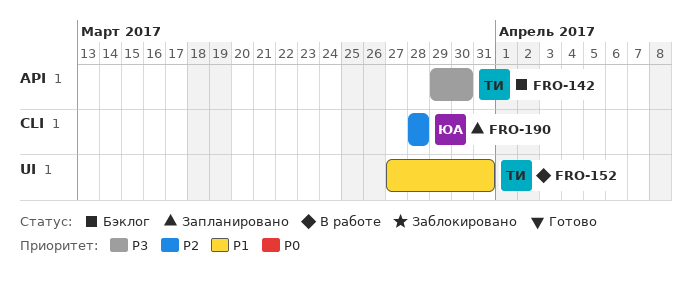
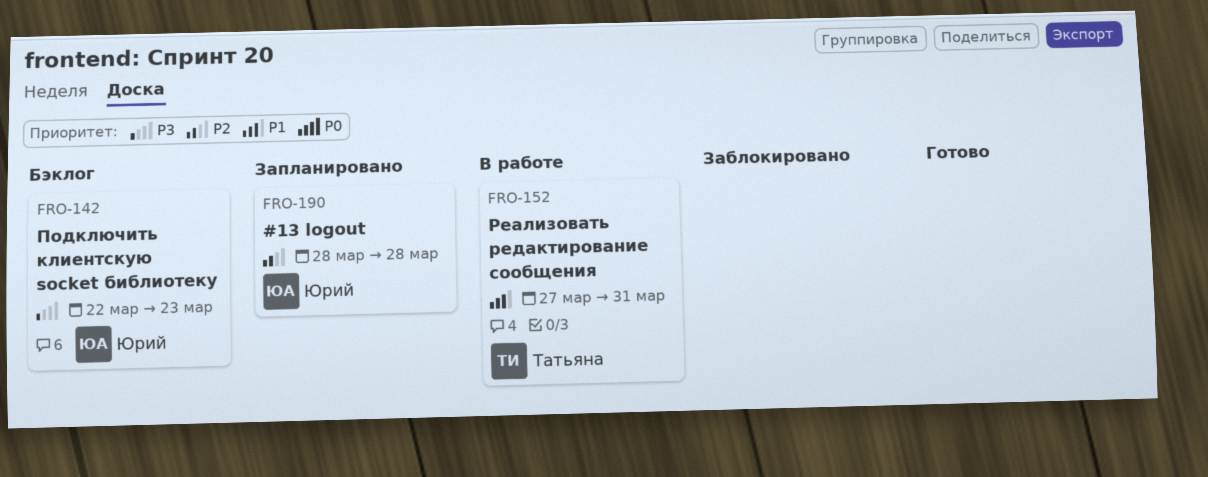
FRO-142, owner: Татьяна -> Юрий
FRO-142, start: Mar 29 -> Mar 22
FRO-142, due: Mar 30 -> Mar 23

